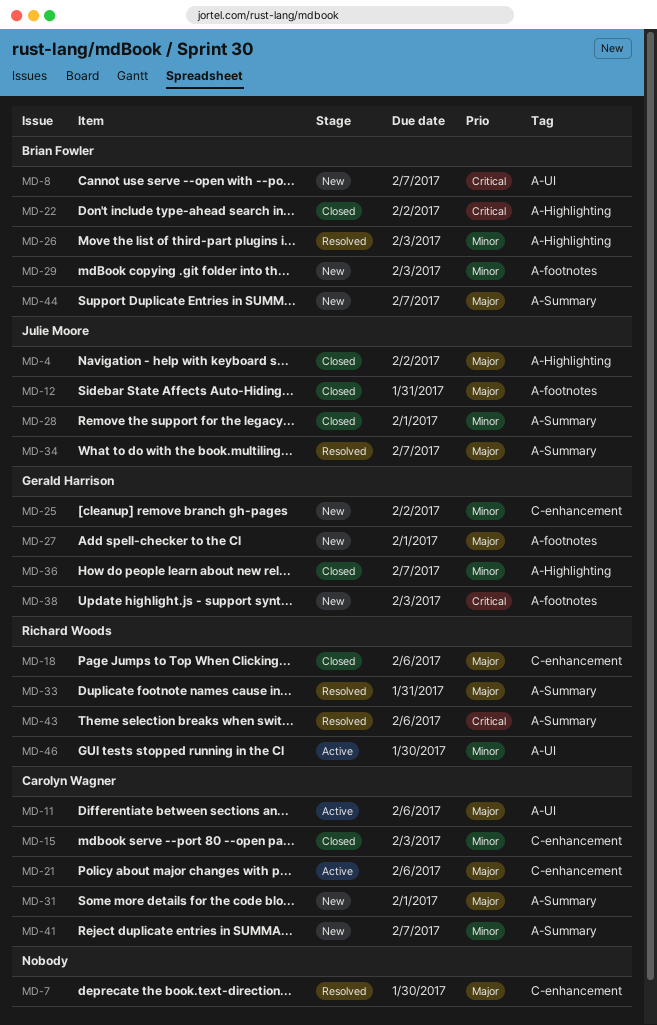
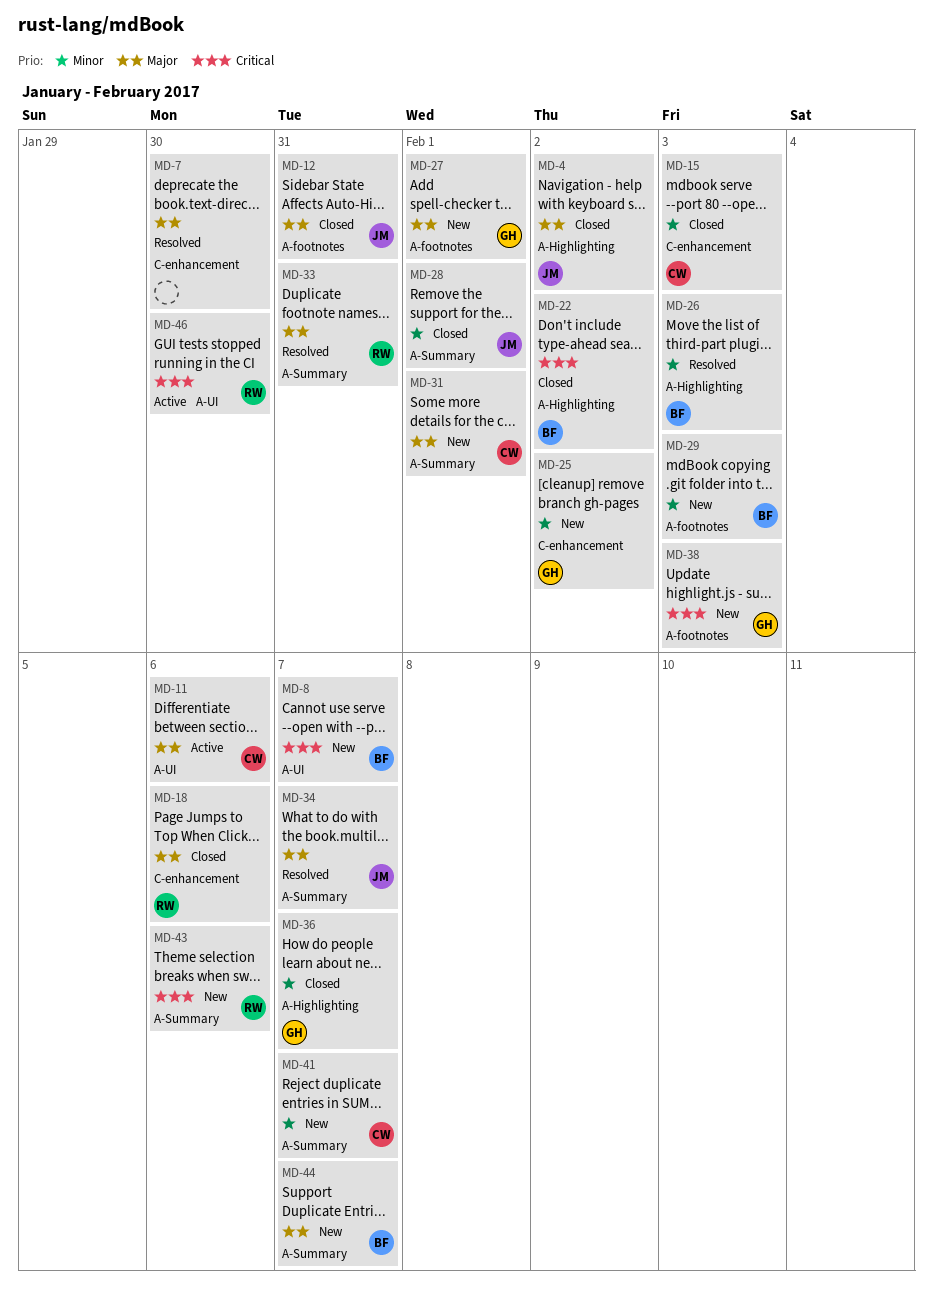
MD-21: present -> none
MD-43, status: Resolved -> New
MD-46, priority: Minor -> Critical

